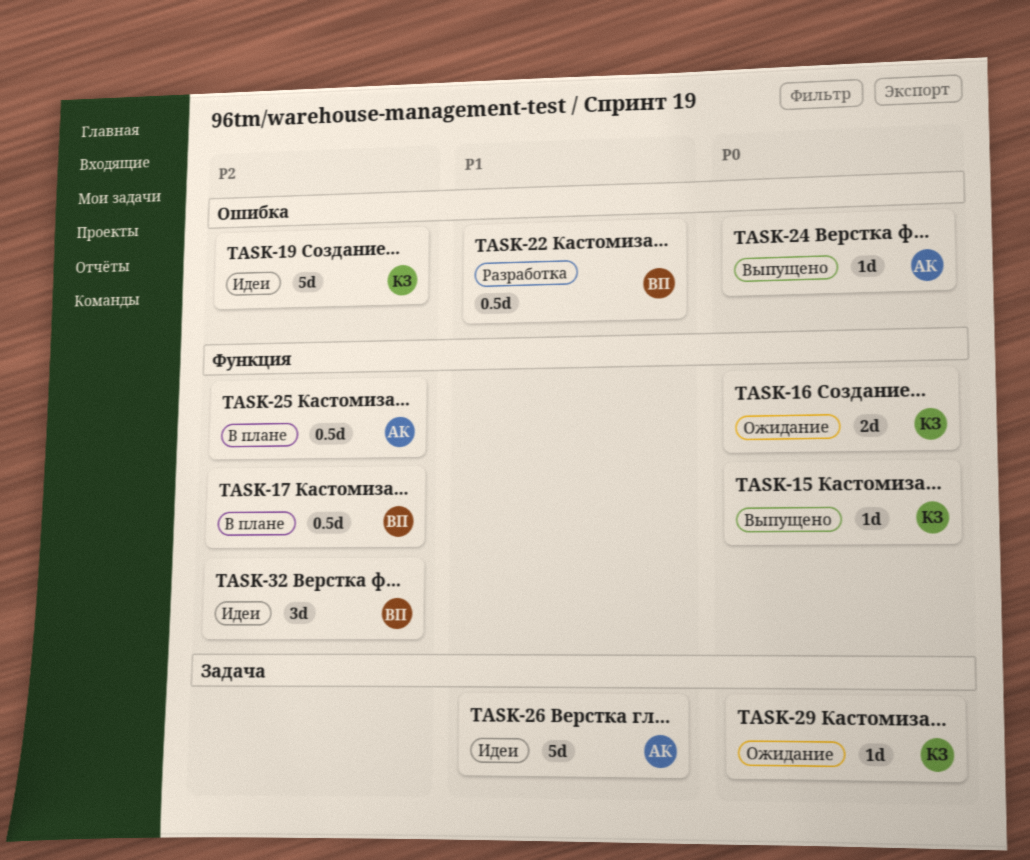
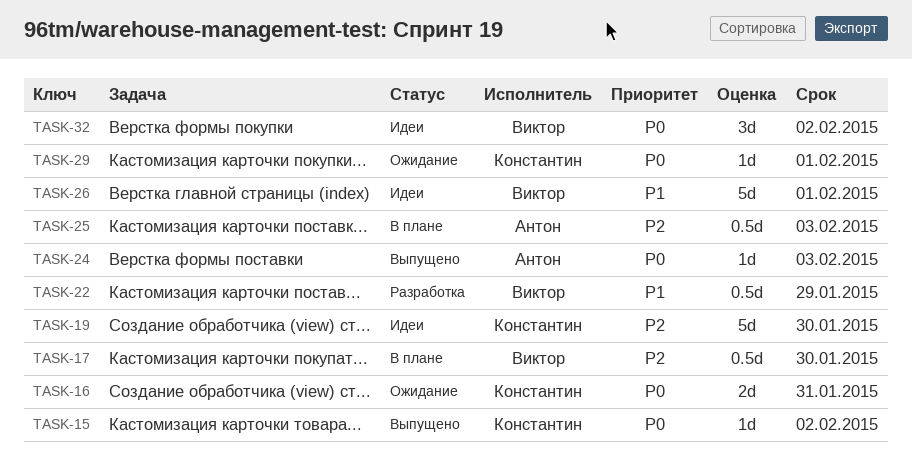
TASK-26, owner: Антон -> Виктор
TASK-32, priority: P2 -> P0

